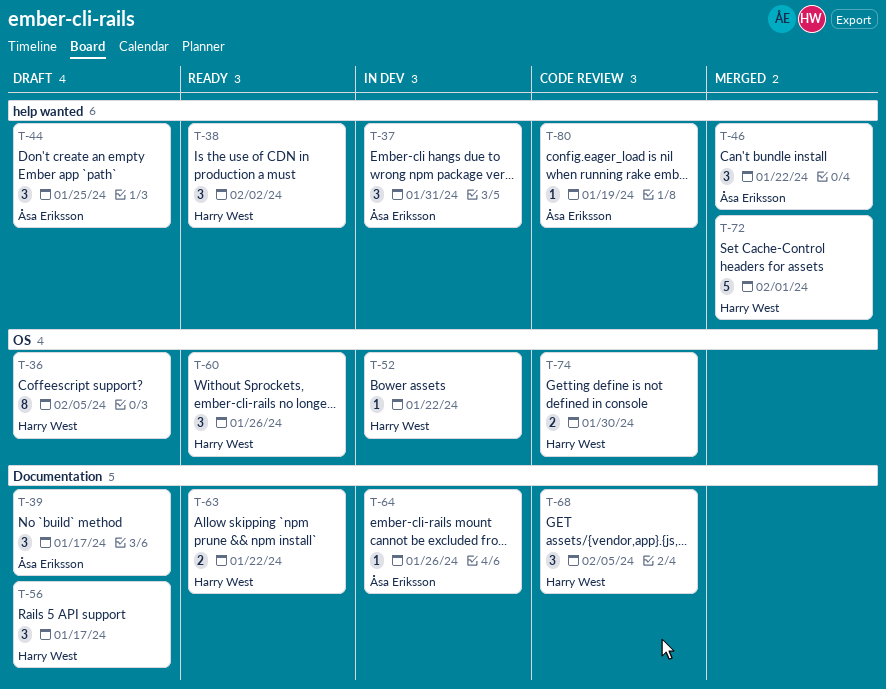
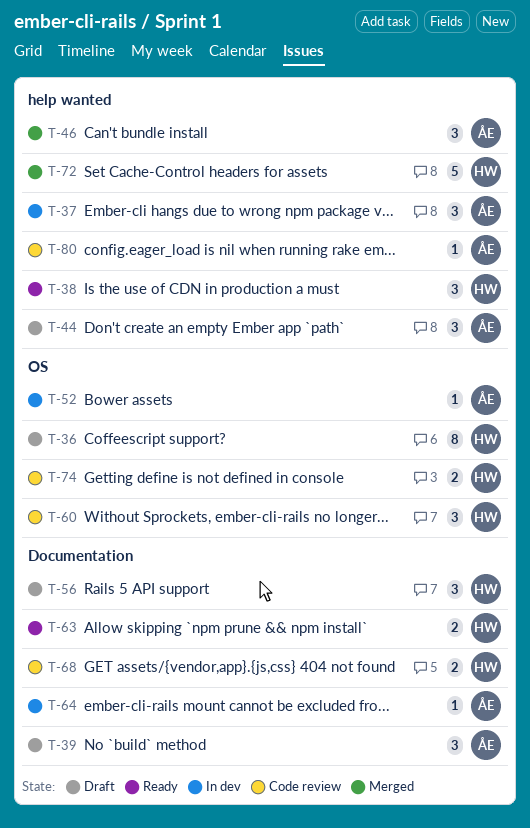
T-52, owner: Harry West -> Åsa Eriksson
T-60, status: Ready -> Code review
T-68, estimate: 3 -> 2

